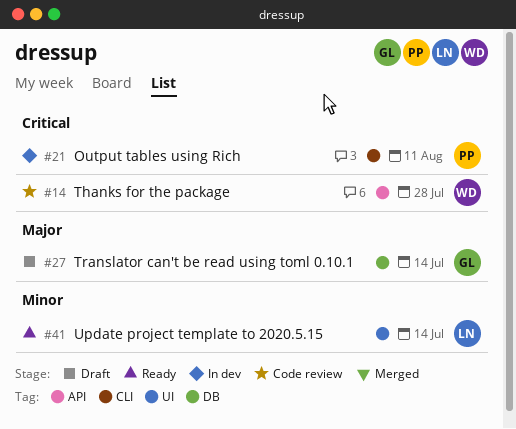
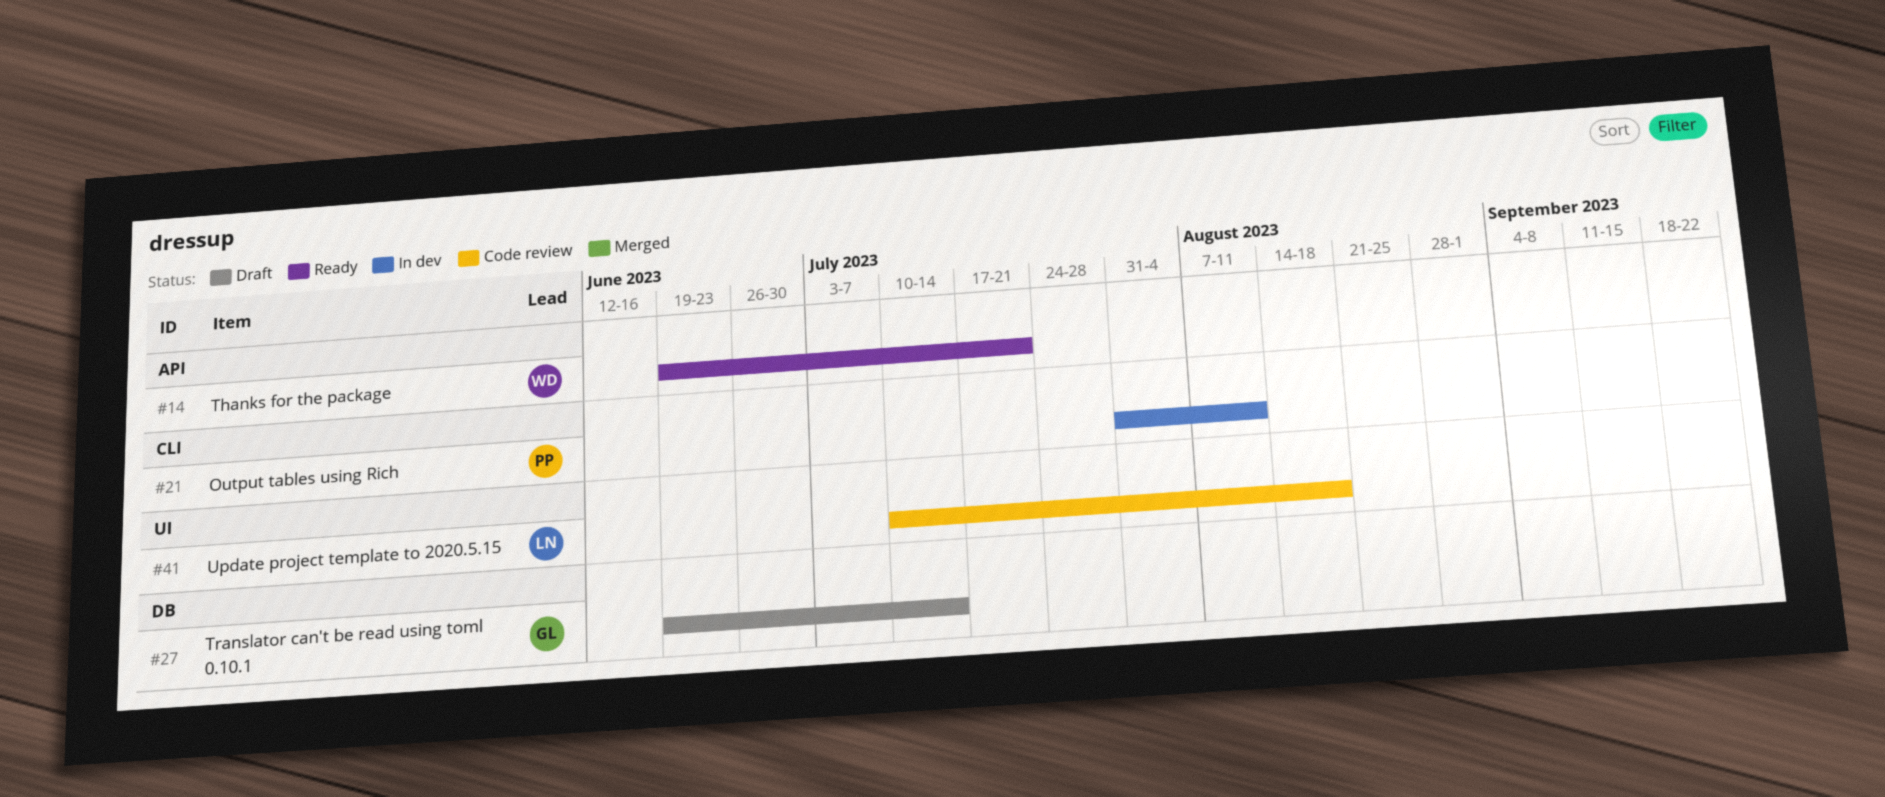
#14, status: Code review -> Ready
#14, due: Jul 28 -> Jul 21
#41, status: Ready -> Code review
#41, due: Jul 14 -> Aug 18

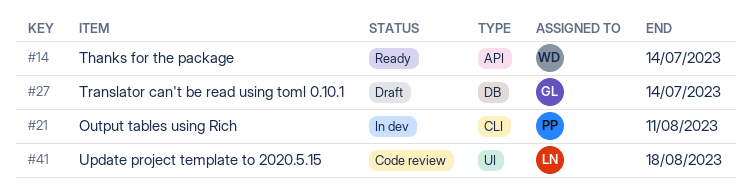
#14, due: Jul 21 -> Jul 14

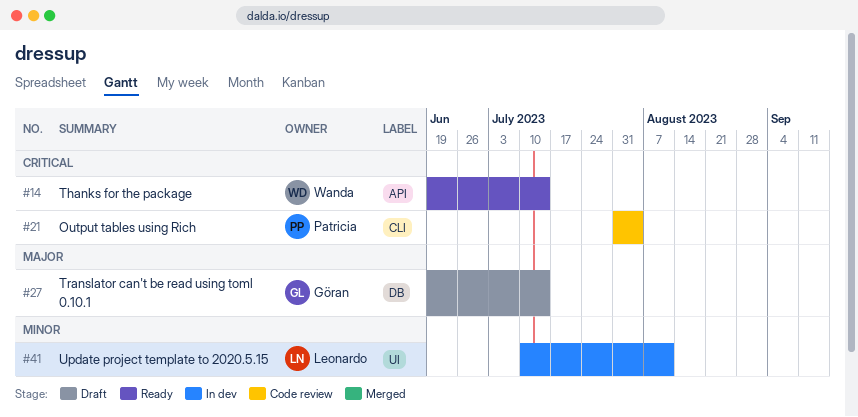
#21, status: In dev -> Code review
#21, due: Aug 11 -> Aug 4
#41, status: Code review -> In dev
#41, due: Aug 18 -> Aug 11

